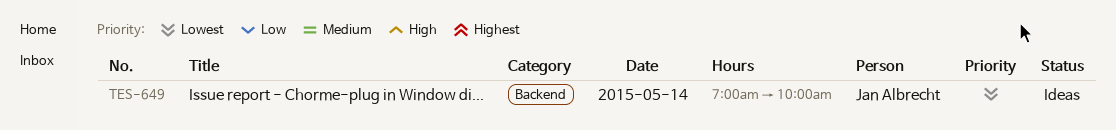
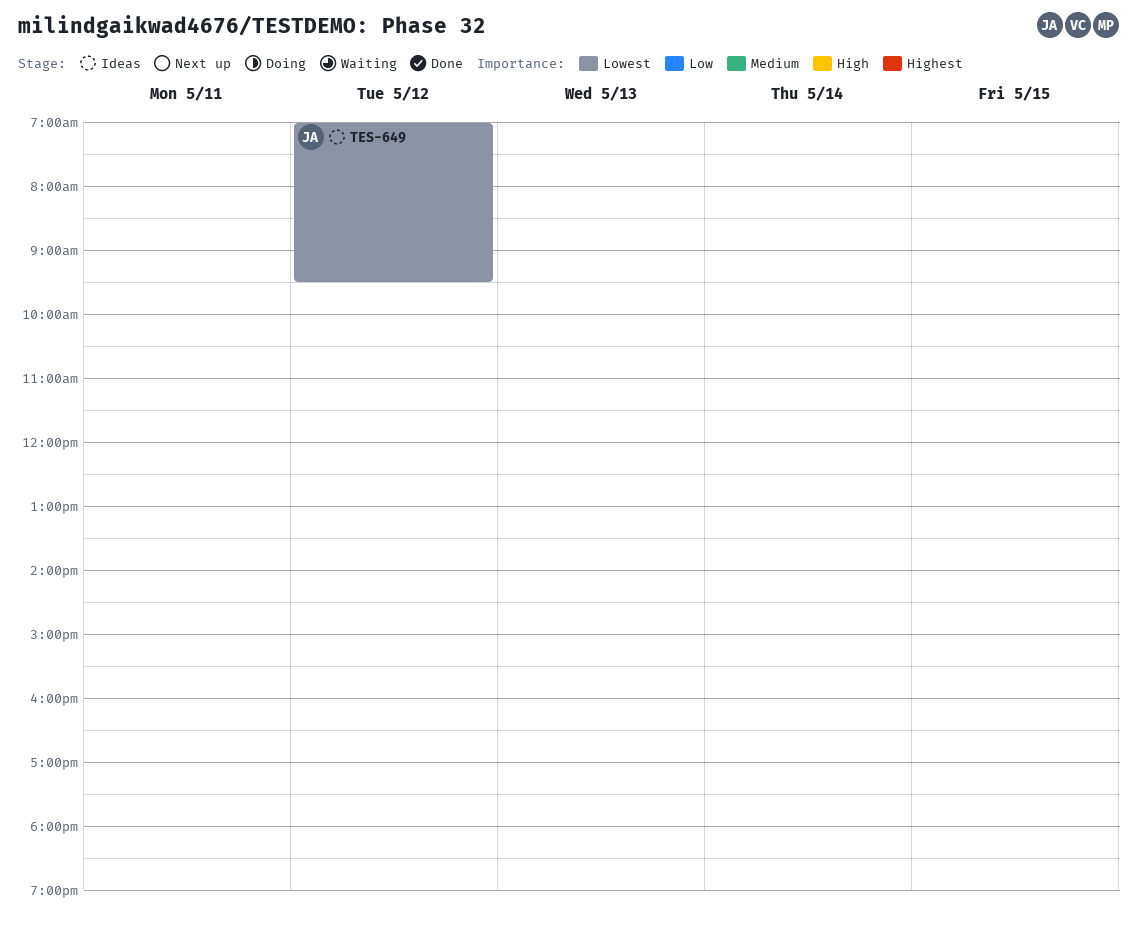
TES-649, day: May 14 -> May 12
TES-649, ends: 10:00 -> 09:30

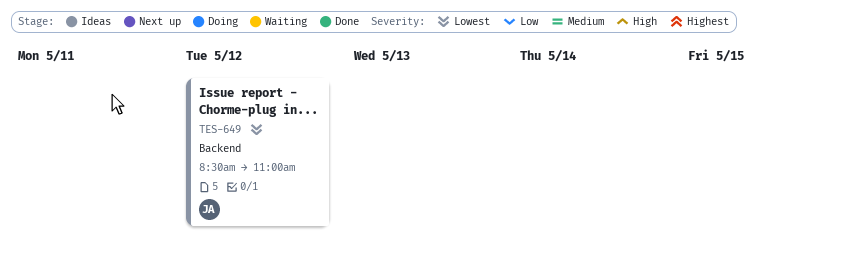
TES-649, begins: 07:00 -> 08:30
TES-649, ends: 09:30 -> 11:00

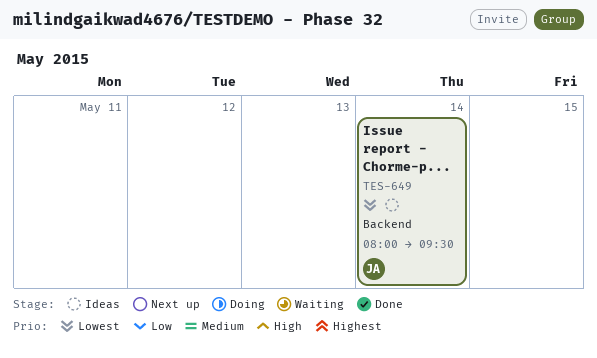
TES-649, day: May 12 -> May 14
TES-649, begins: 08:30 -> 08:00
TES-649, ends: 11:00 -> 09:30

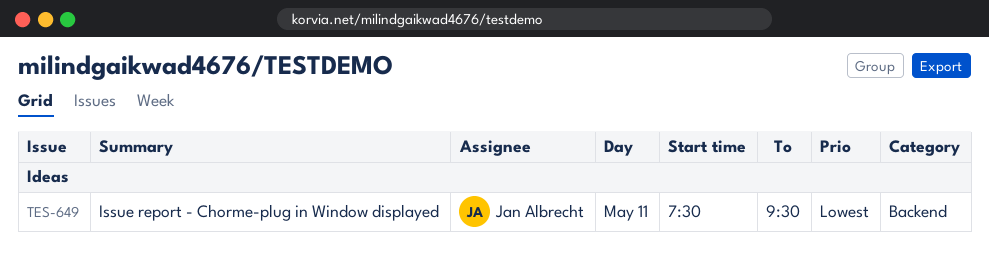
TES-649, day: May 14 -> May 11
TES-649, begins: 08:00 -> 07:30

